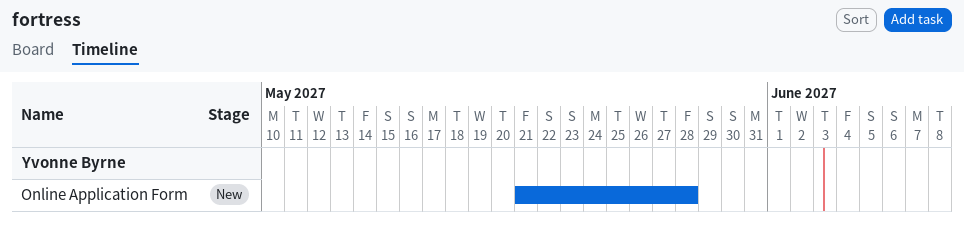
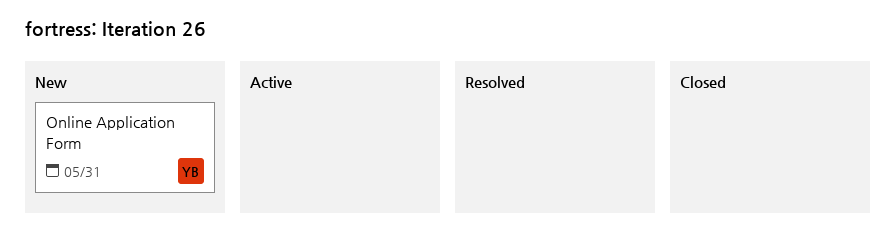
Online Application Form, due: May 28 -> May 31

